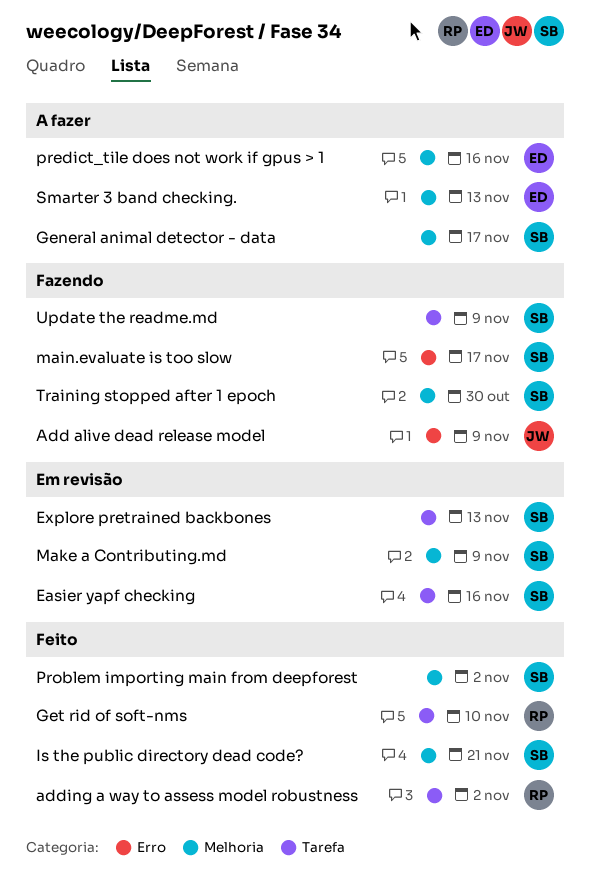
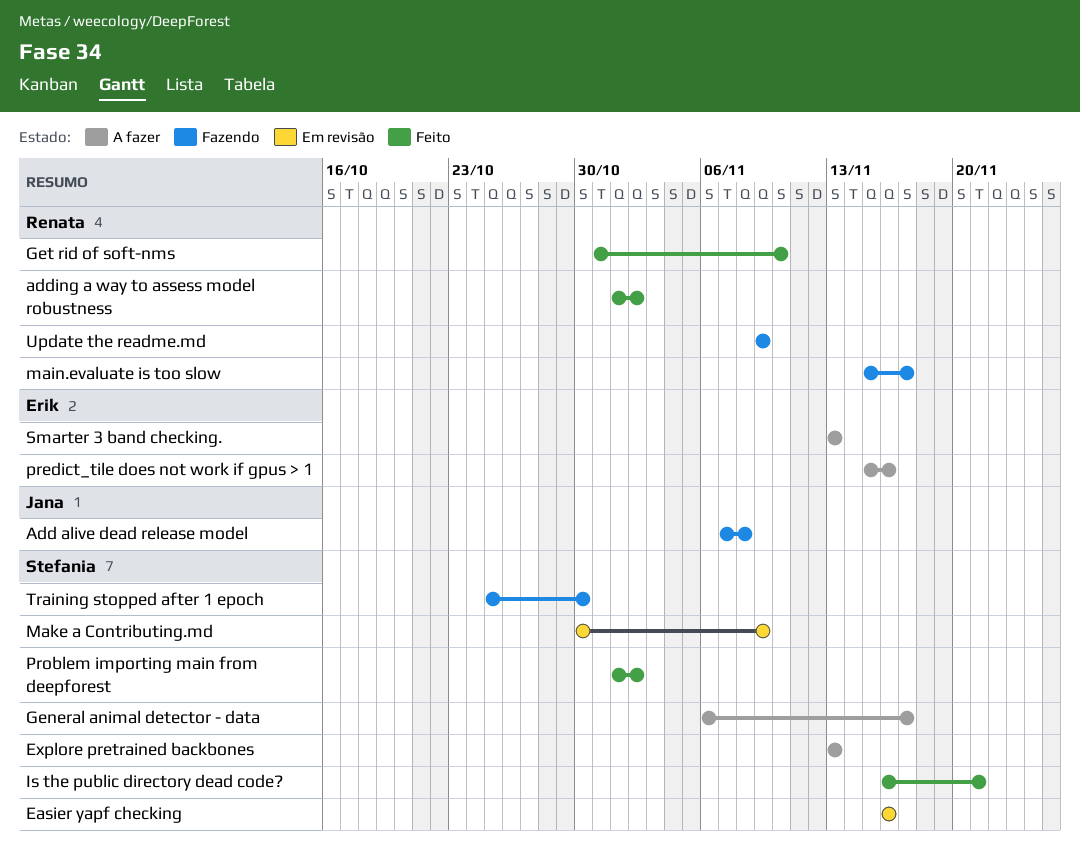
Add alive dead release model, due: Nov 9 -> Nov 8
Explore pretrained backbones, status: Em revisão -> A fazer
main.evaluate is too slow, owner: Stefania -> Renata
Update the readme.md, owner: Stefania -> Renata

